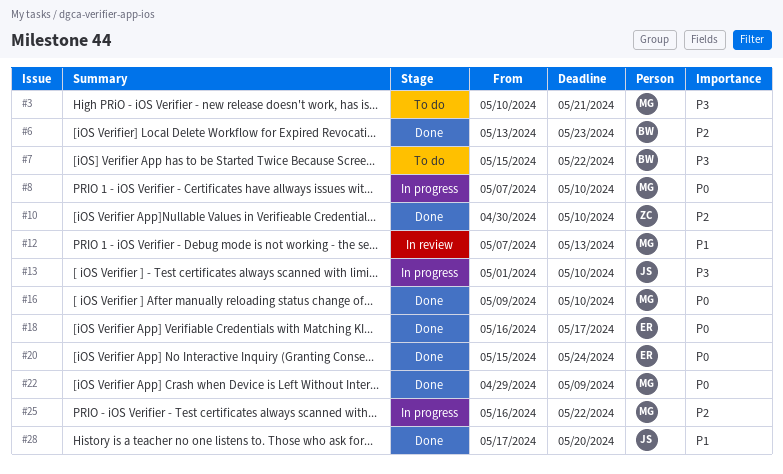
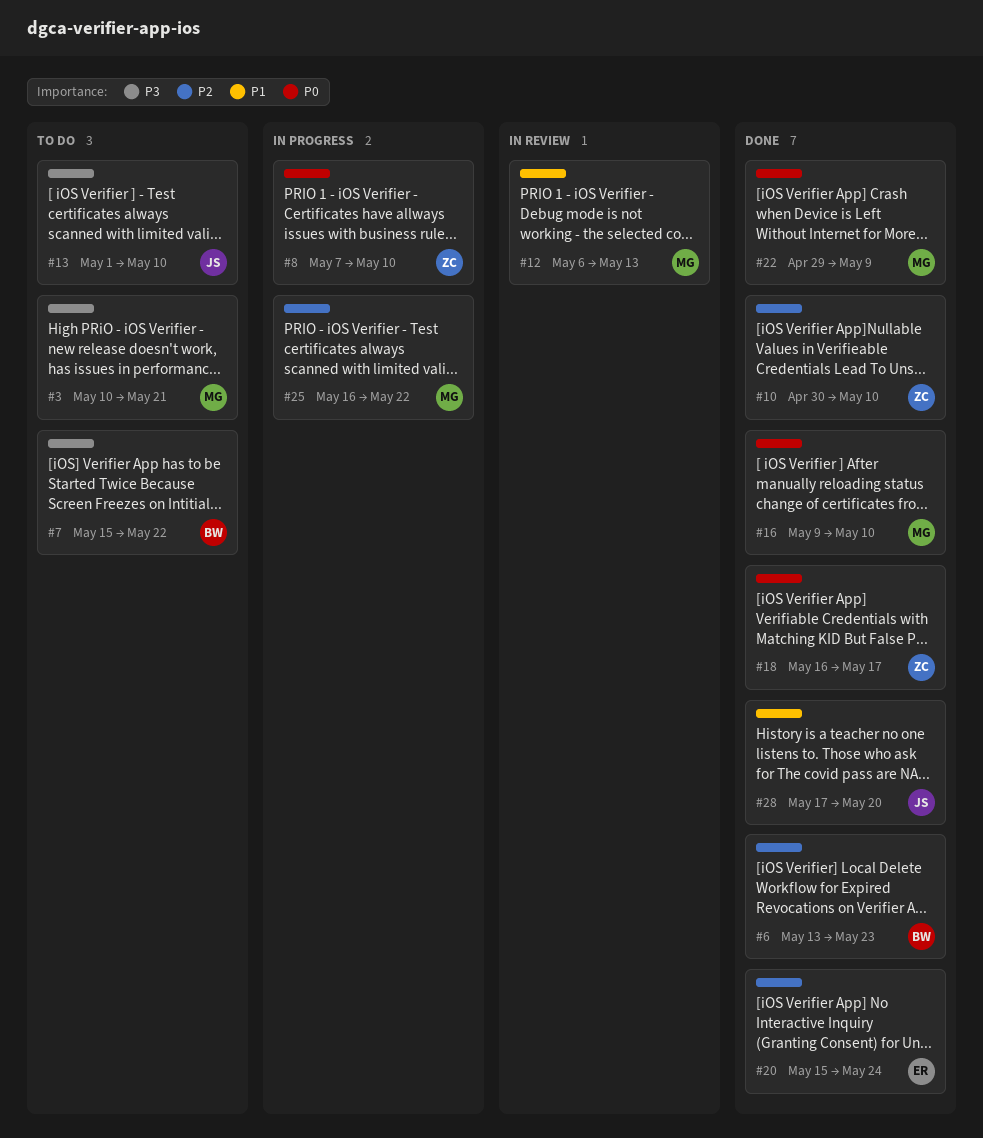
#8, owner: MG -> ZC
#12, start: May 7 -> May 6
#13, status: In progress -> To do
#18, owner: ER -> ZC
#20, priority: P0 -> P2

